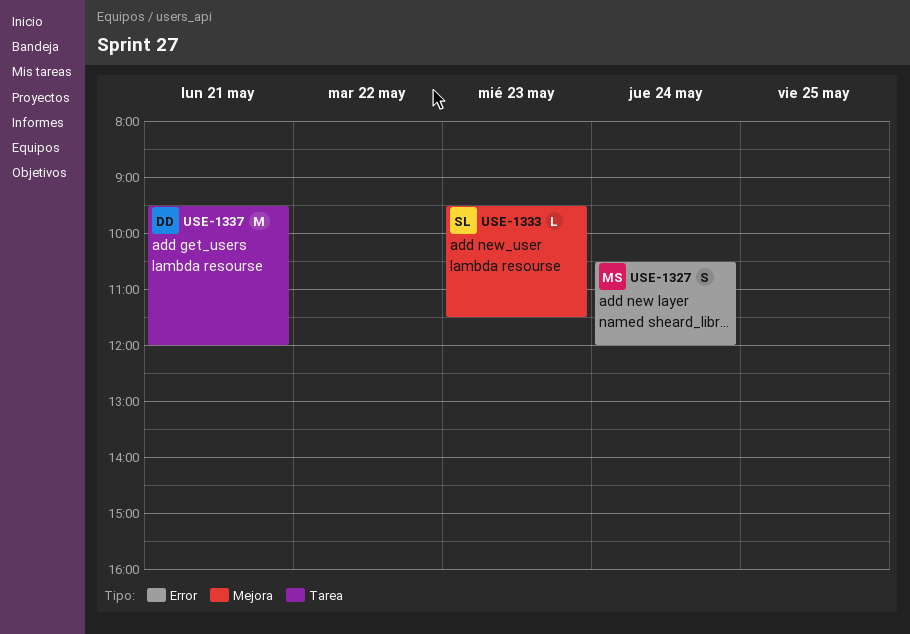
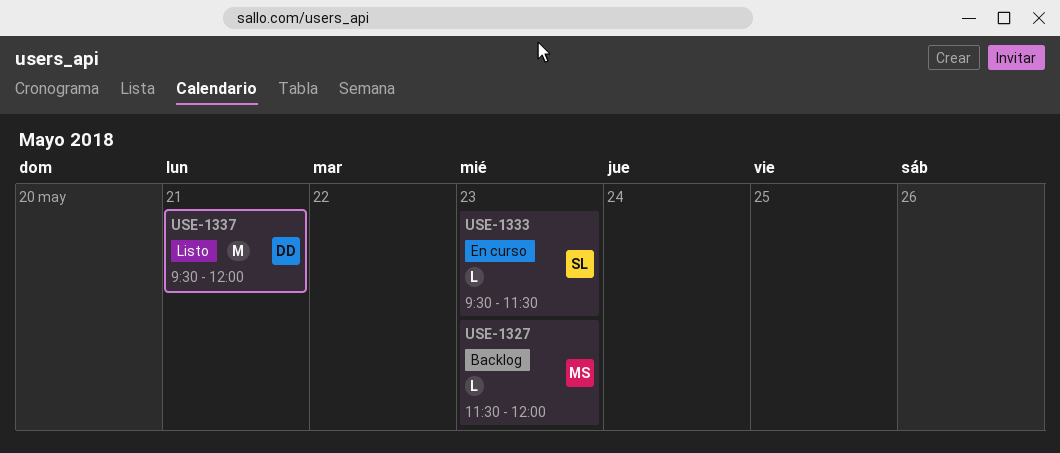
USE-1327, estimate: S -> L
USE-1327, day: May 24 -> May 23
USE-1327, begins: 10:30 -> 11:30

